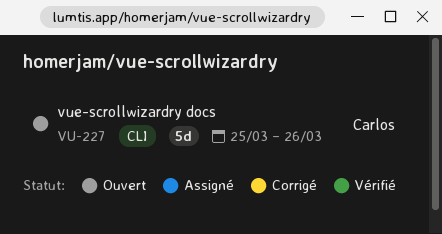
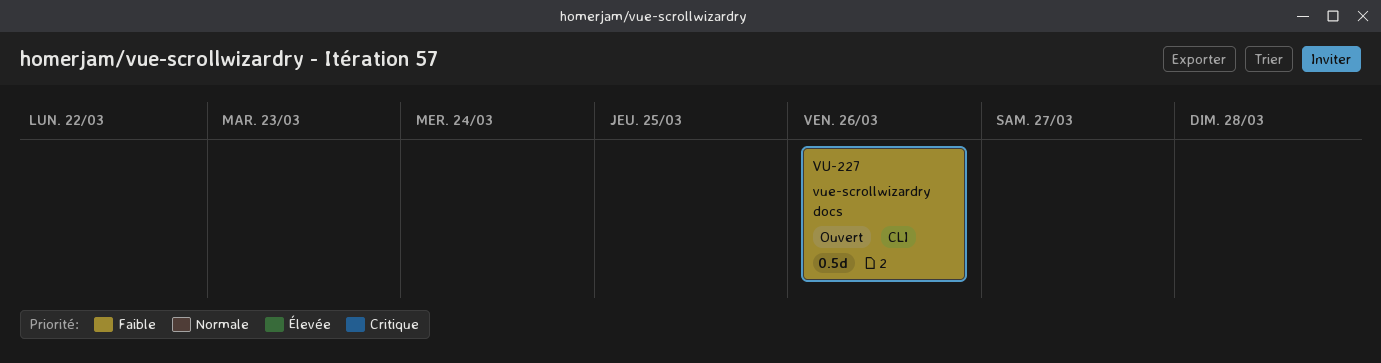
VU-227, estimate: 5d -> 0.5d

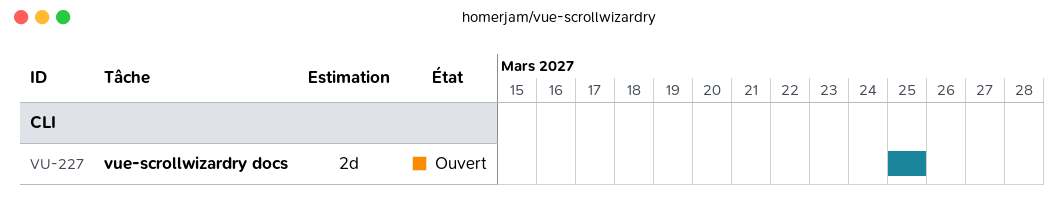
VU-227, estimate: 0.5d -> 2d
VU-227, due: Mar 26 -> Mar 25

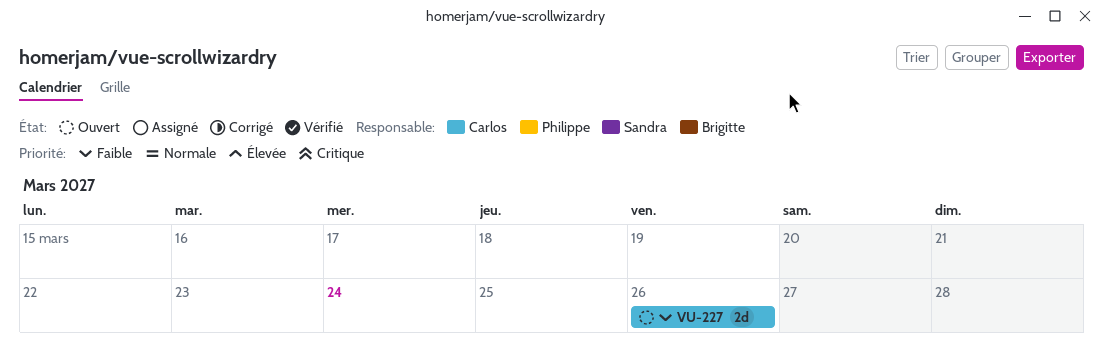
VU-227, start: Mar 25 -> Mar 26
VU-227, due: Mar 25 -> Mar 26

